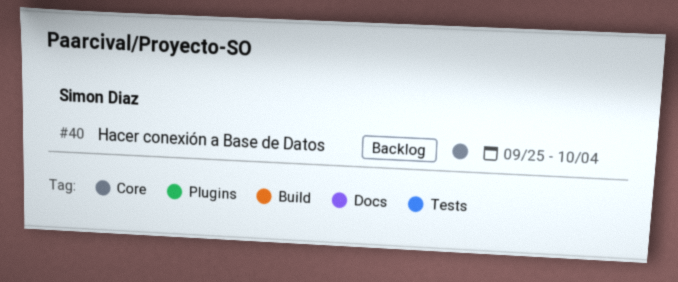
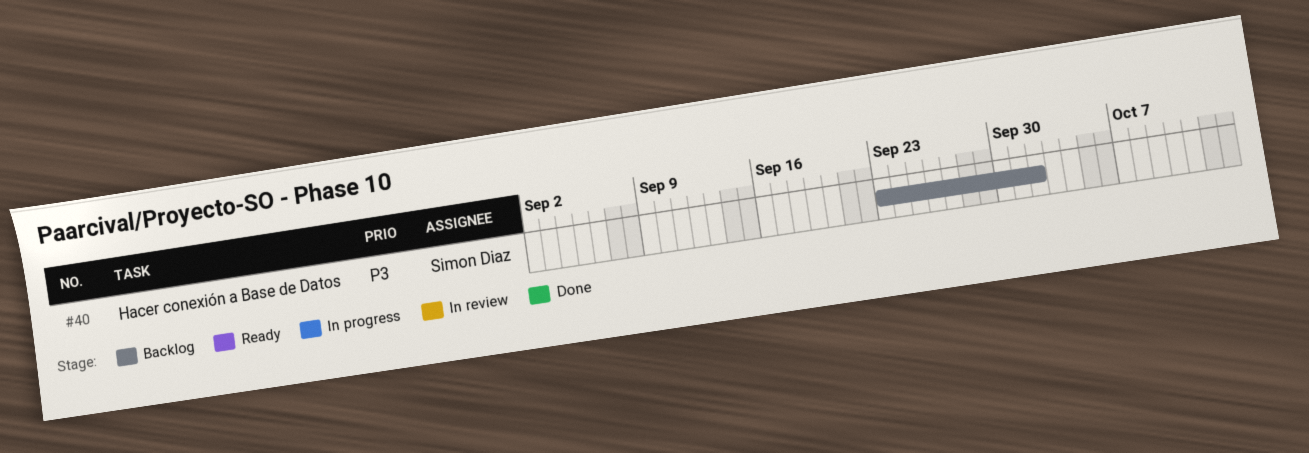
#40, start: Sep 25 -> Sep 23
#40, due: Oct 4 -> Oct 2

